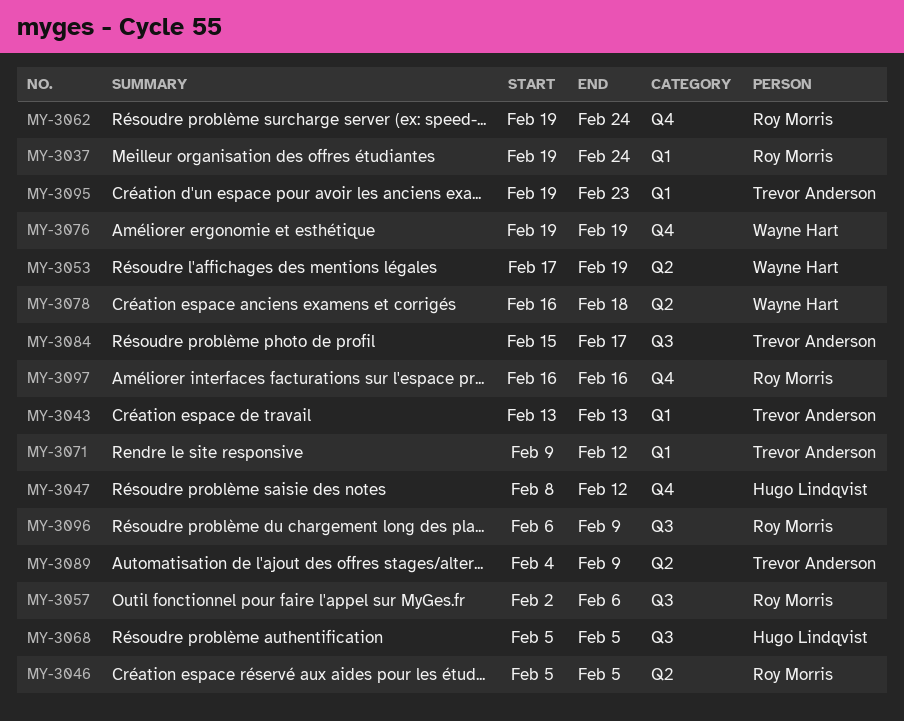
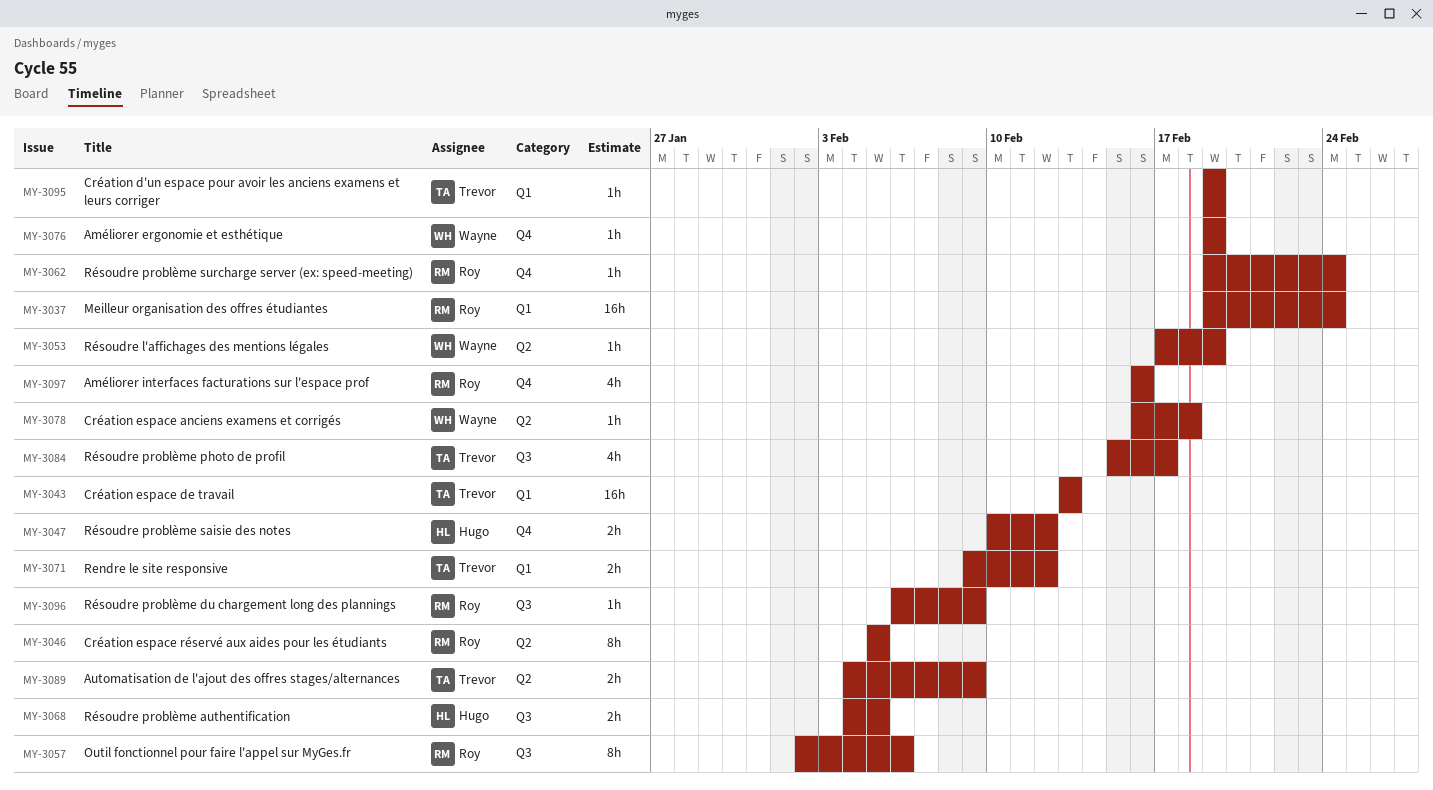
MY-3047, start: Feb 8 -> Feb 10
MY-3068, start: Feb 5 -> Feb 4
MY-3095, due: Feb 23 -> Feb 19

